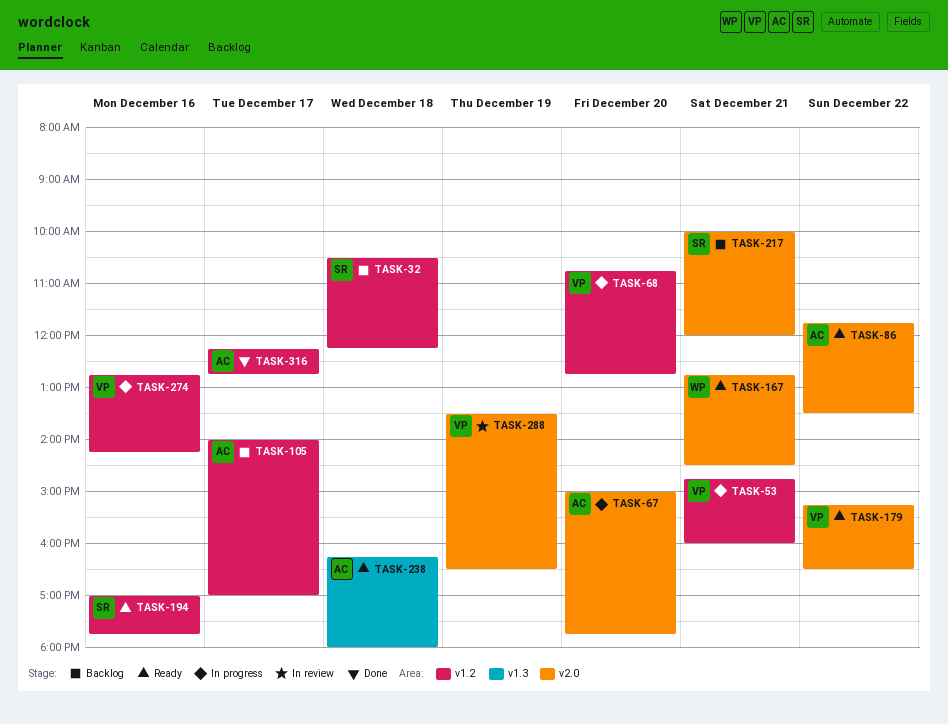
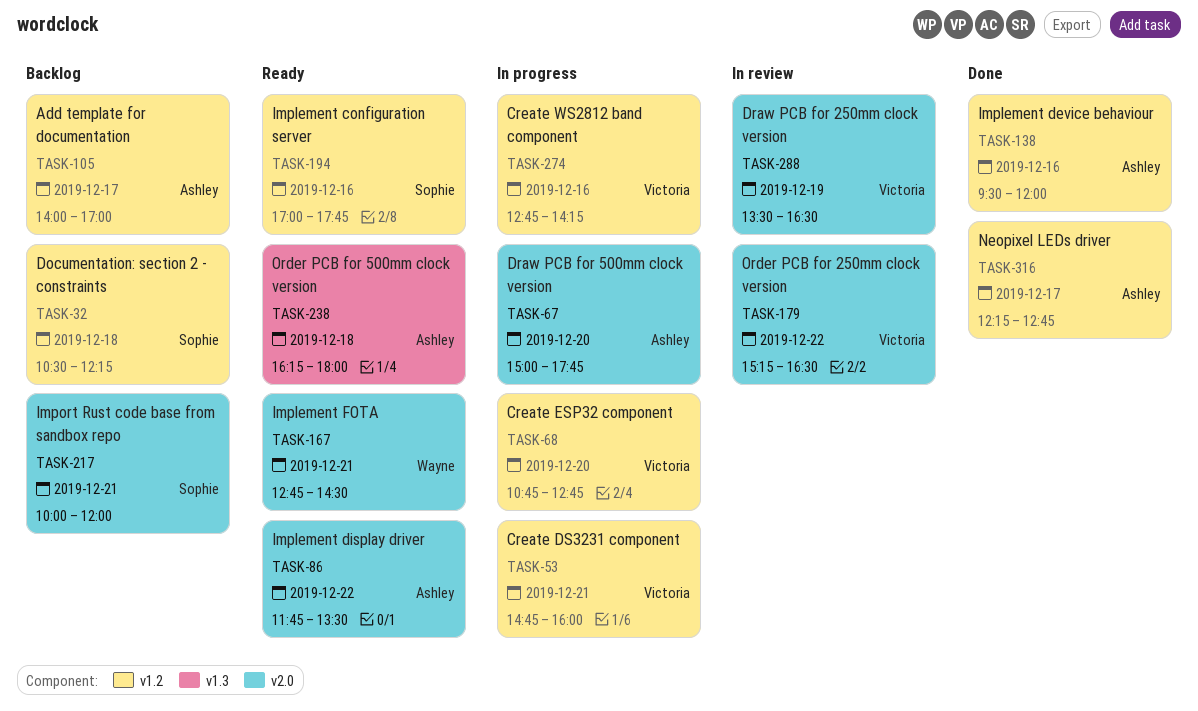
TASK-138: none -> present
TASK-179, status: Ready -> In review

